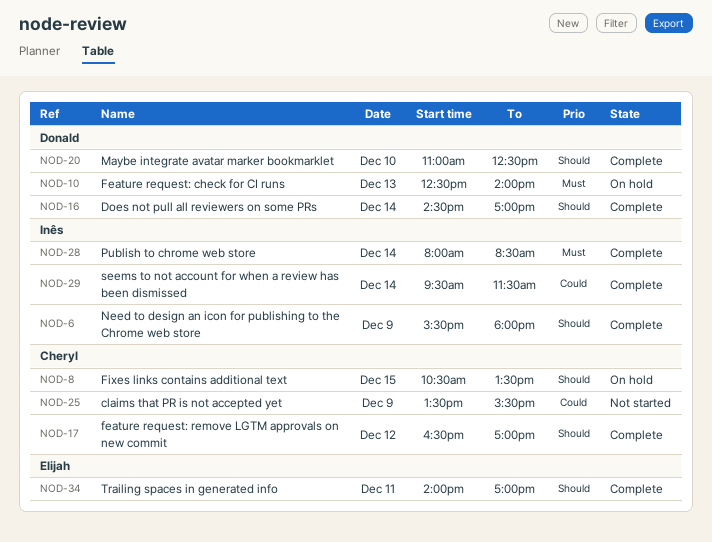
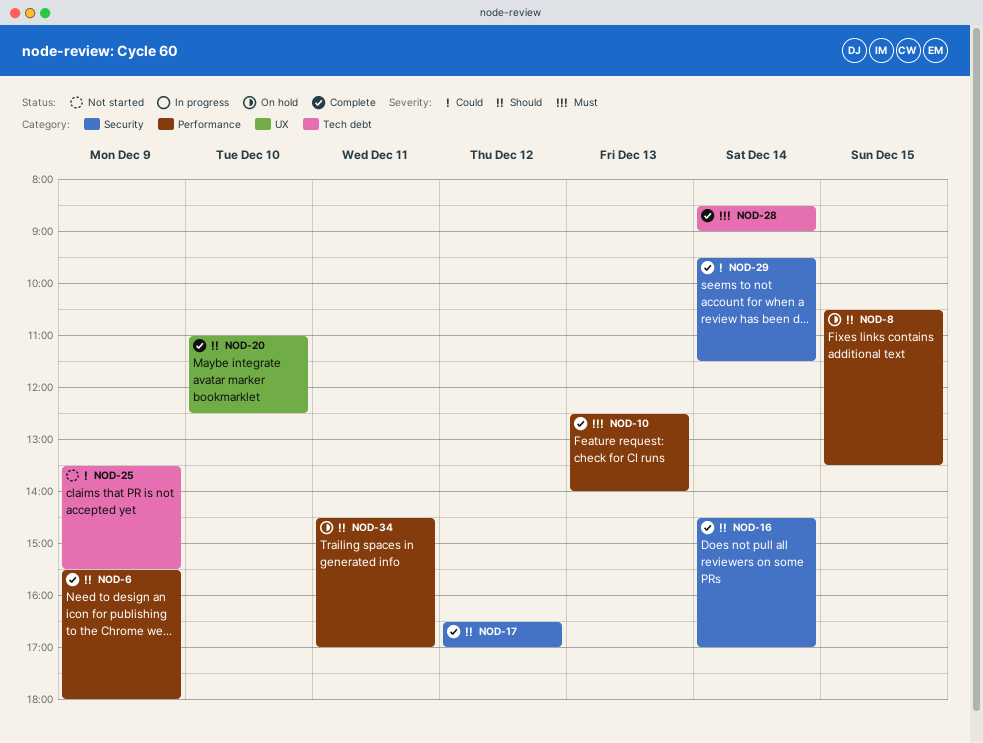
NOD-10, status: On hold -> Complete
NOD-28, begins: 08:00 -> 08:30
NOD-28, ends: 08:30 -> 09:00
NOD-34, status: Complete -> On hold
NOD-34, begins: 14:00 -> 14:30

